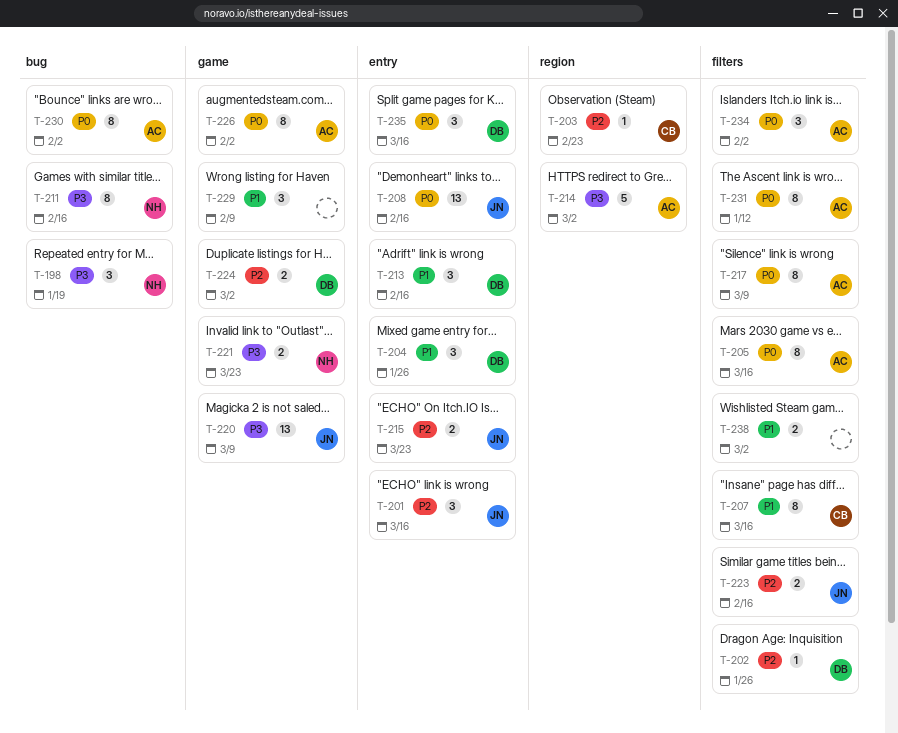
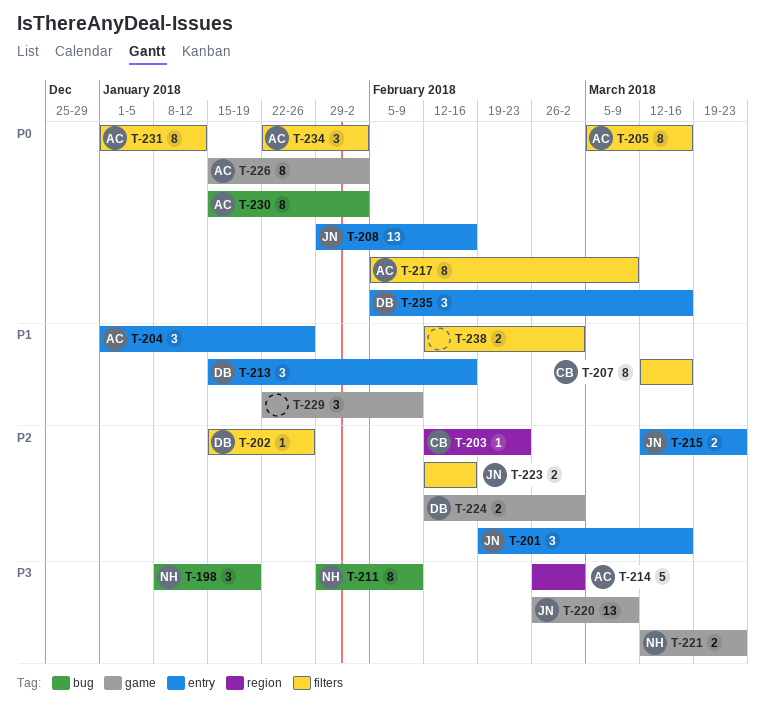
T-204, owner: DB -> AC
T-211, due: Feb 16 -> Feb 9

